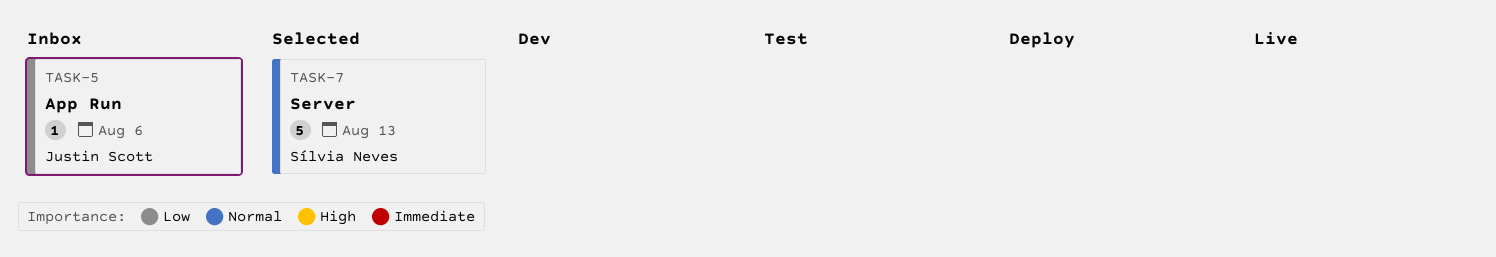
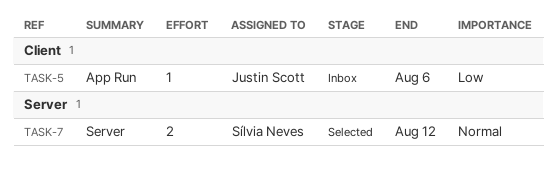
TASK-7, estimate: 5 -> 2
TASK-7, due: Aug 13 -> Aug 12

